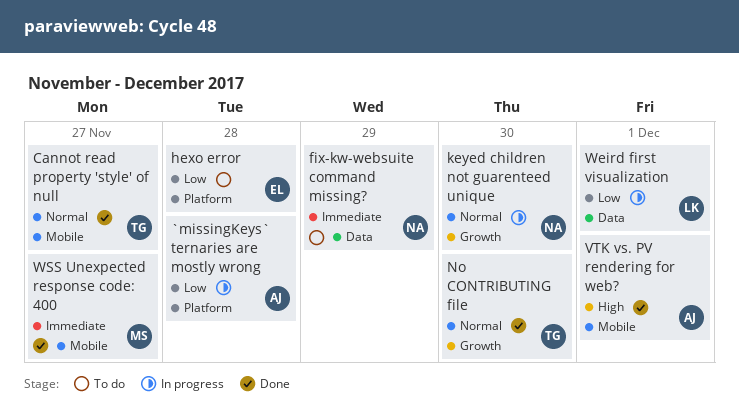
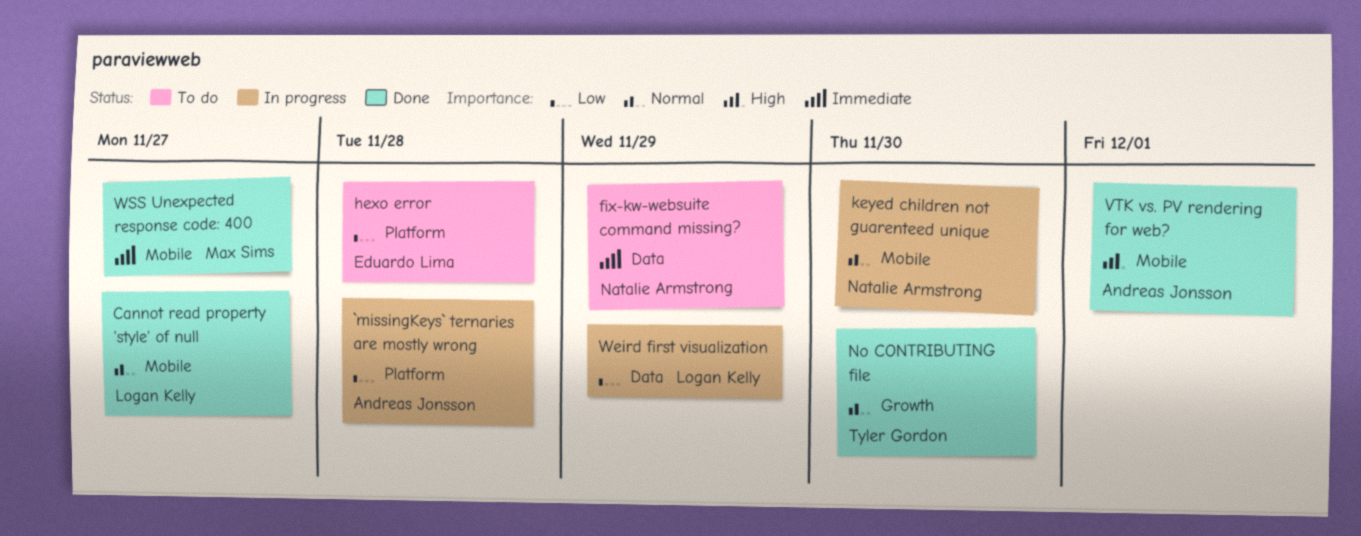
Cannot read property 'style' of null, owner: Tyler Gordon -> Logan Kelly
keyed children not guarenteed unique, label: Growth -> Mobile
Weird first visualization, due: Dec 1 -> Nov 29

